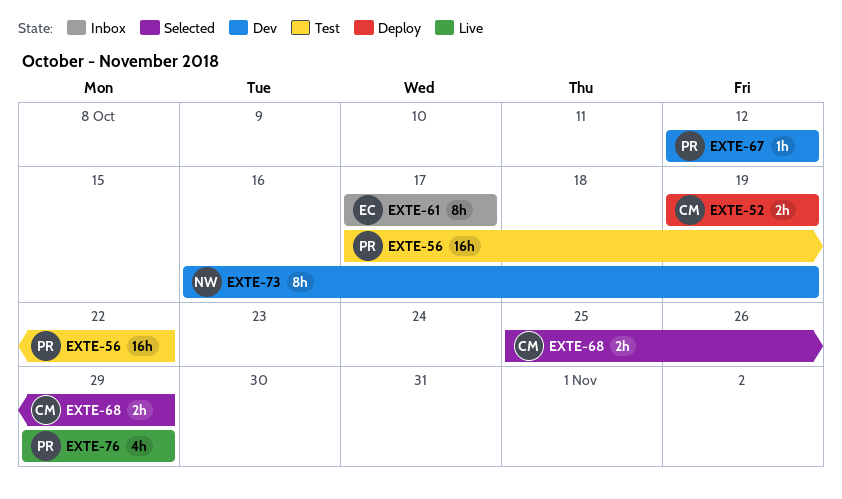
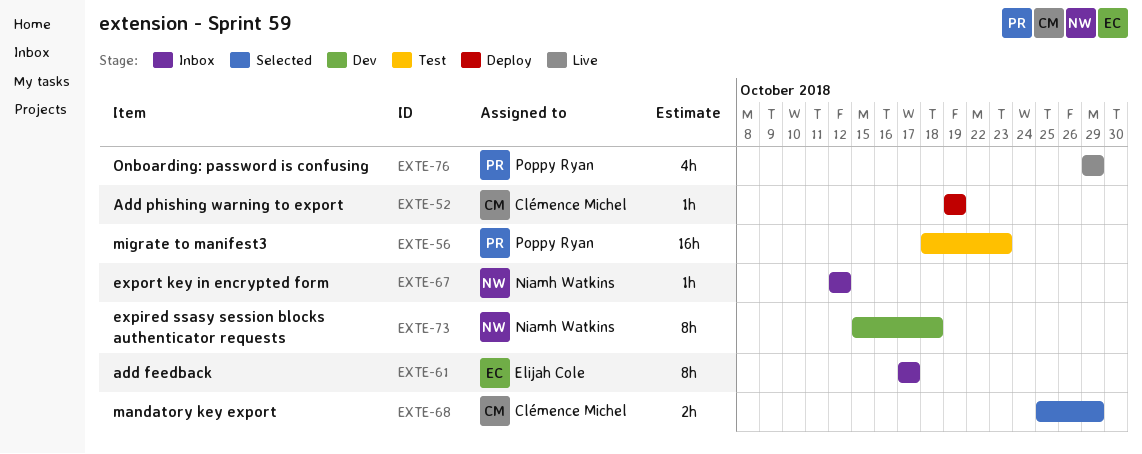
EXTE-52, estimate: 2h -> 1h
EXTE-56, start: Oct 17 -> Oct 18
EXTE-56, due: Oct 22 -> Oct 23
EXTE-67, status: Dev -> Inbox
EXTE-67, owner: Poppy Ryan -> Niamh Watkins
EXTE-73, start: Oct 16 -> Oct 15
EXTE-73, due: Oct 19 -> Oct 18

